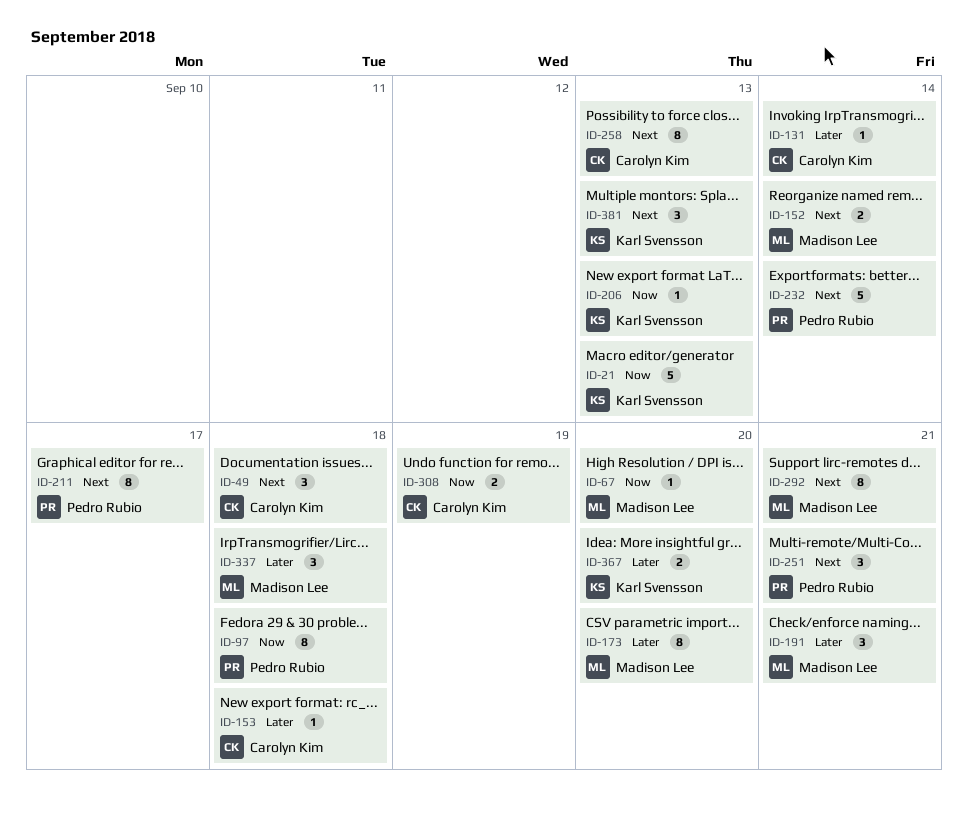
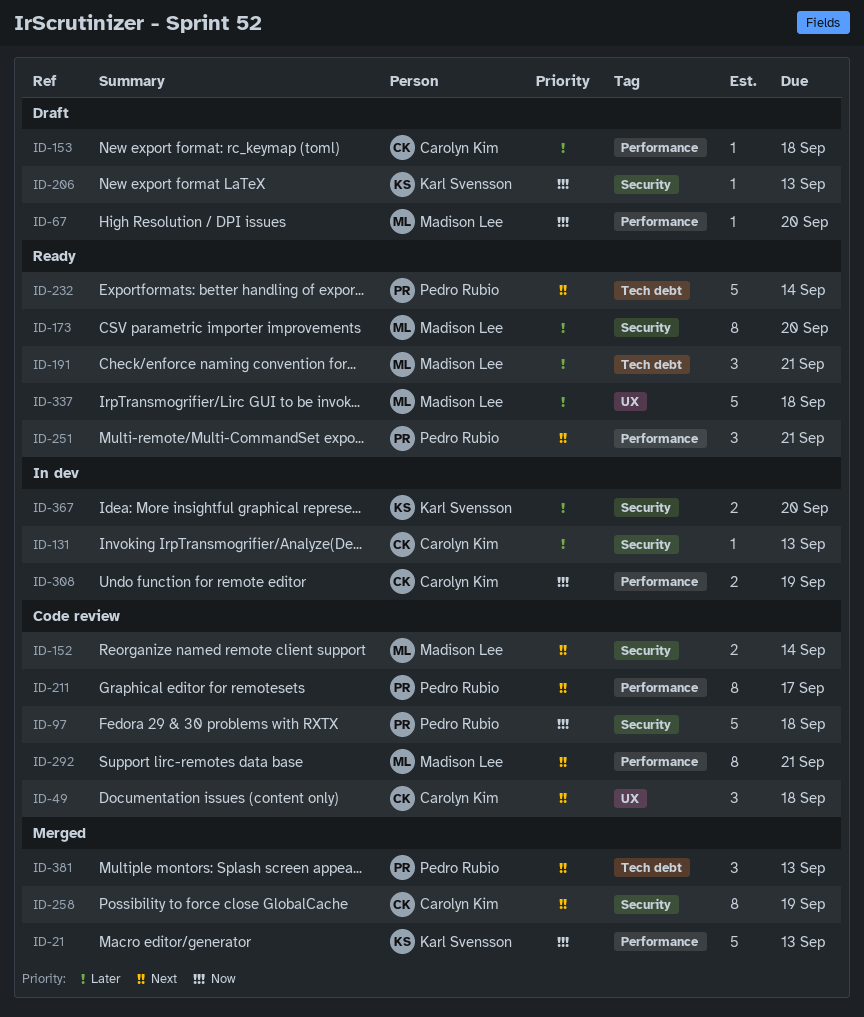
ID-97, estimate: 8 -> 5
ID-131, due: Sep 14 -> Sep 13
ID-258, due: Sep 13 -> Sep 19
ID-337, estimate: 3 -> 5
ID-381, owner: Karl Svensson -> Pedro Rubio

